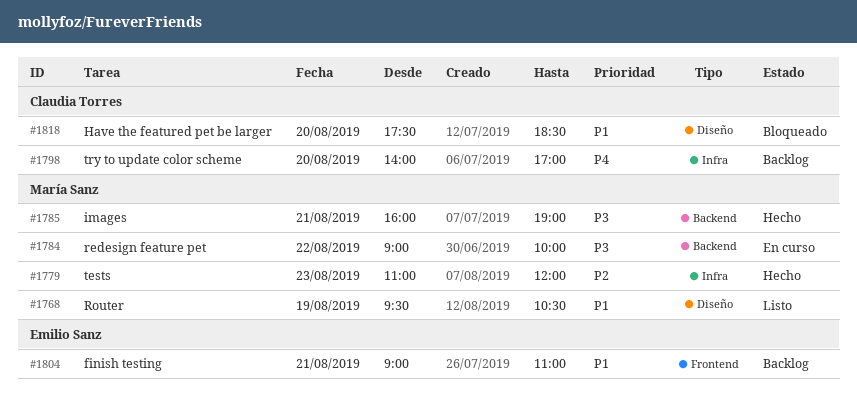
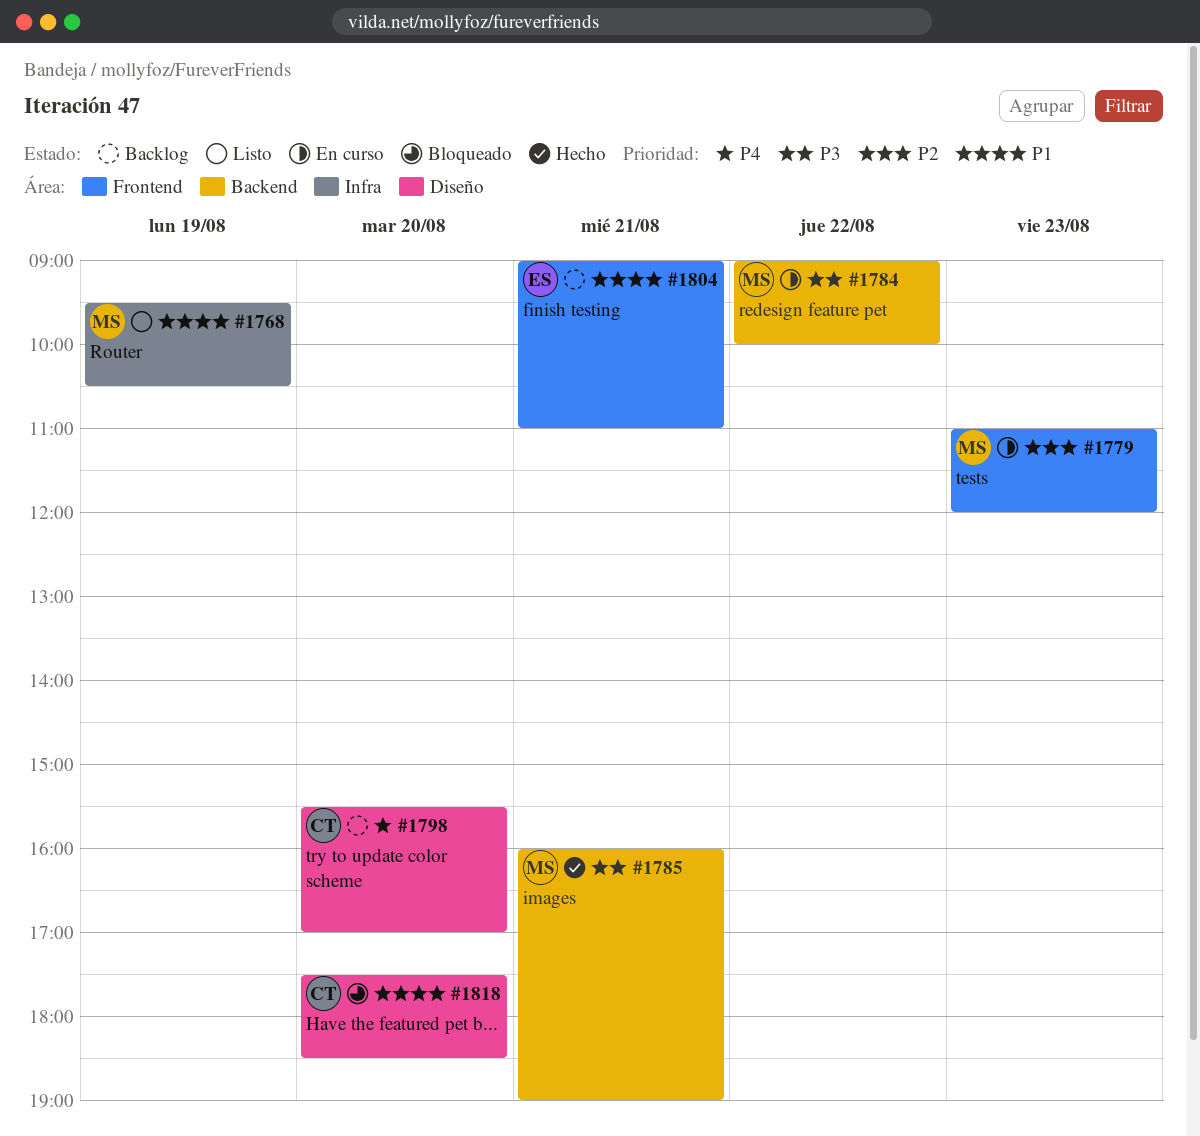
#1768, label: Diseño -> Infra
#1779, status: Hecho -> En curso
#1779, label: Infra -> Frontend
#1798, label: Infra -> Diseño
#1798, begins: 14:00 -> 15:30

